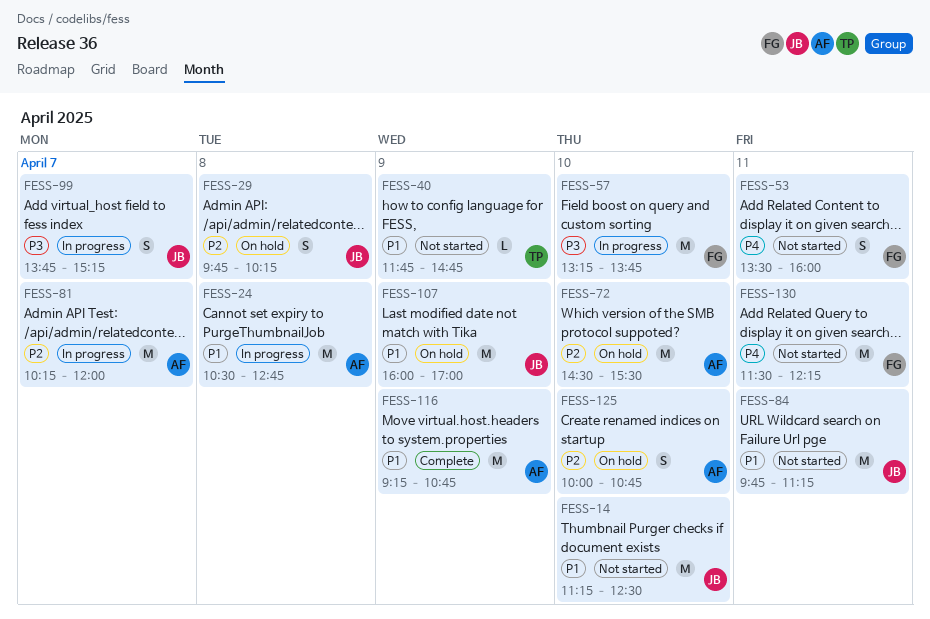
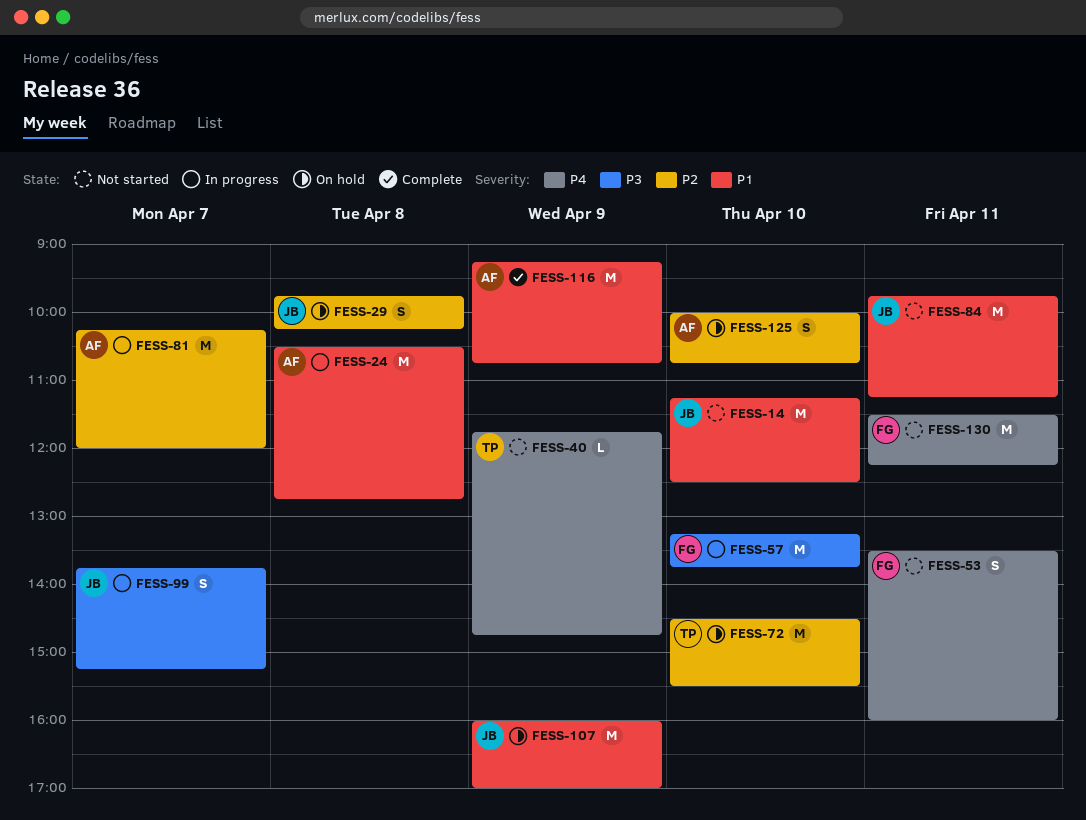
FESS-40, priority: P1 -> P4
FESS-72, owner: AF -> TP

